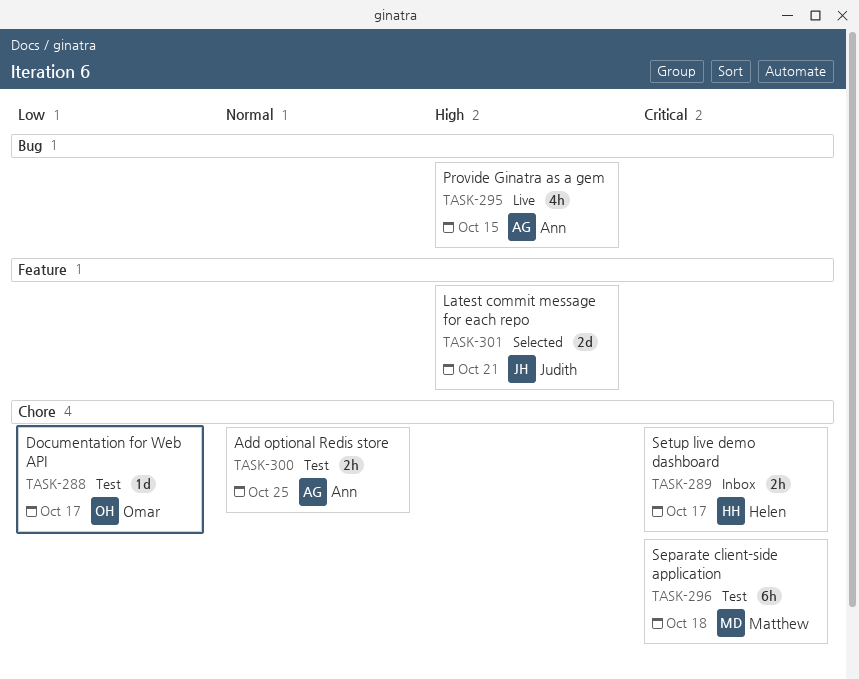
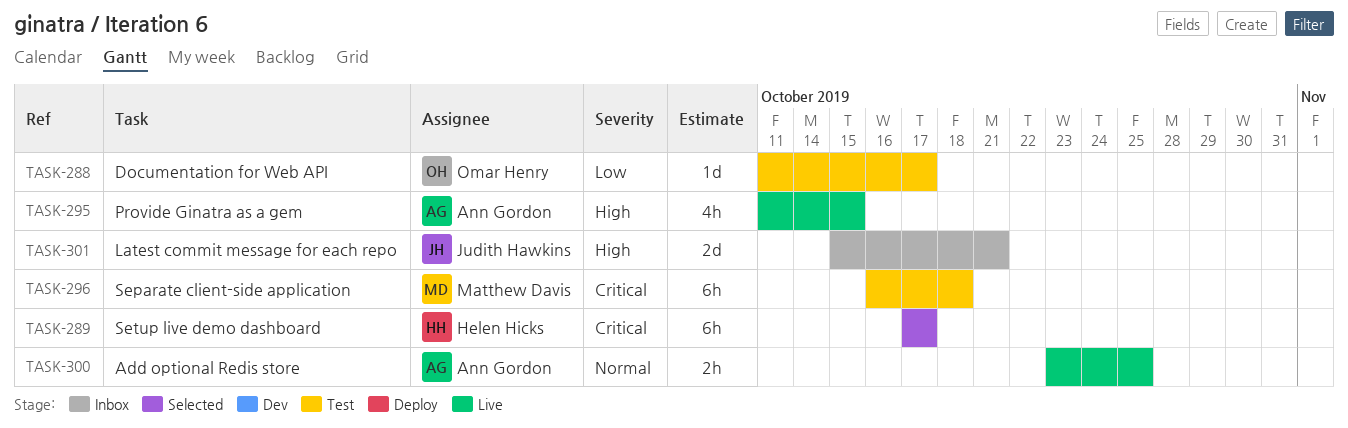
TASK-289, status: Inbox -> Selected
TASK-289, estimate: 2h -> 6h
TASK-300, status: Test -> Live
TASK-301, status: Selected -> Inbox

